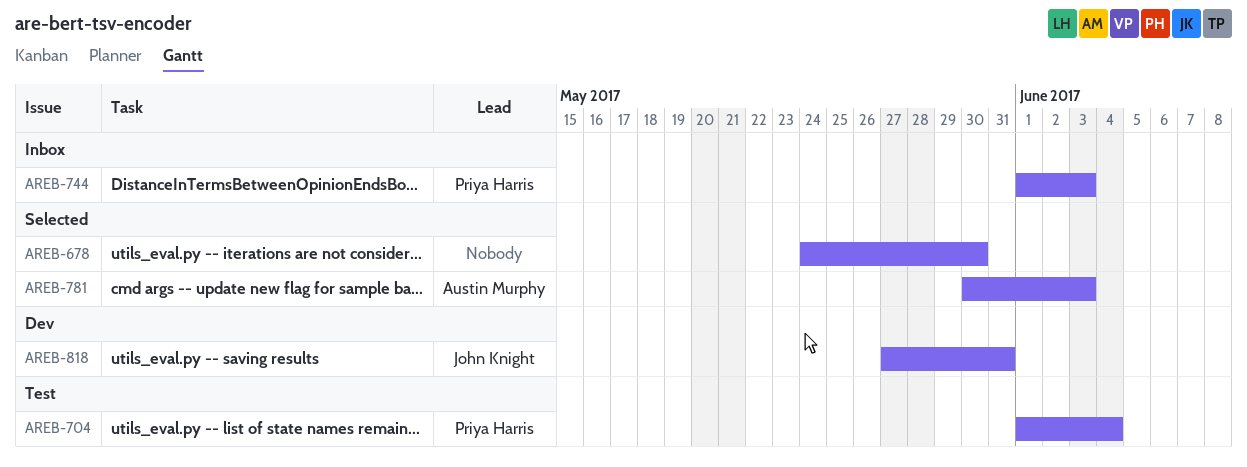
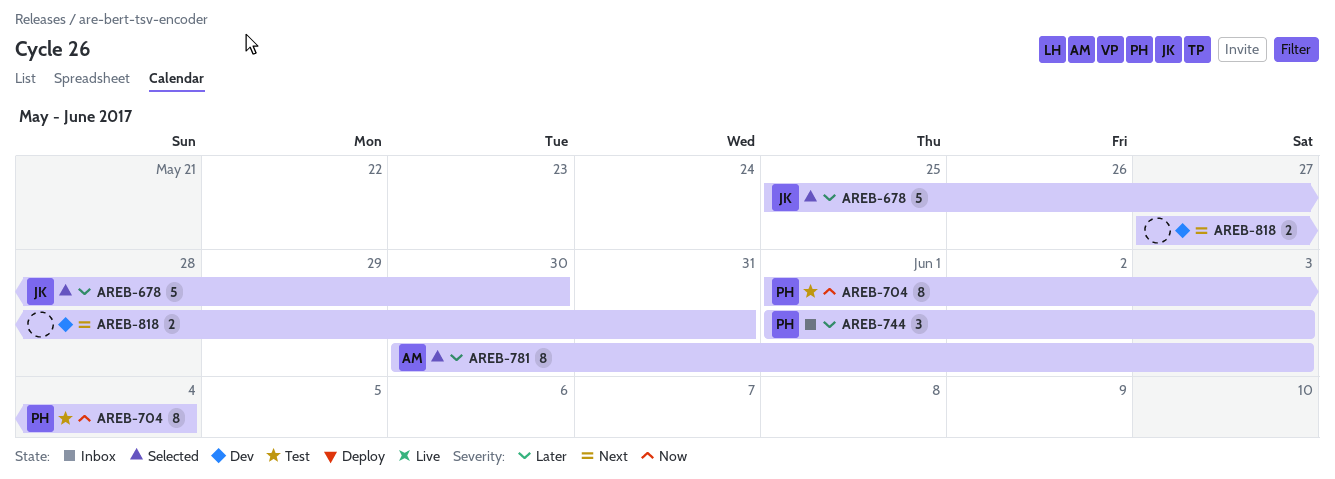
AREB-678, owner: none -> John Knight
AREB-678, start: May 24 -> May 25
AREB-818, owner: John Knight -> none

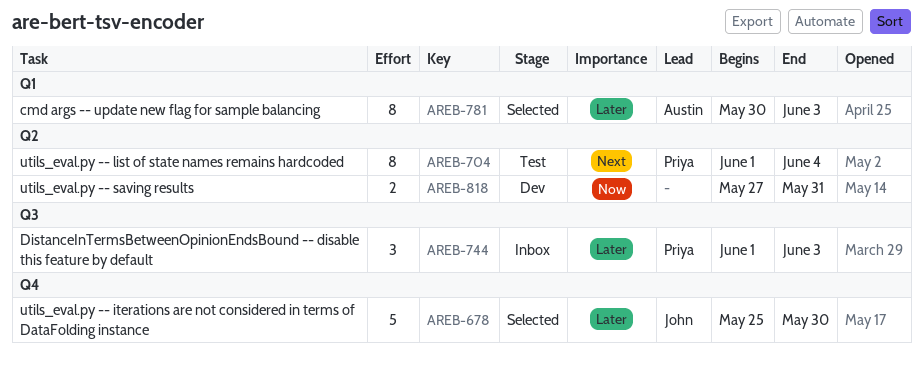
AREB-704, priority: Now -> Next
AREB-818, priority: Next -> Now

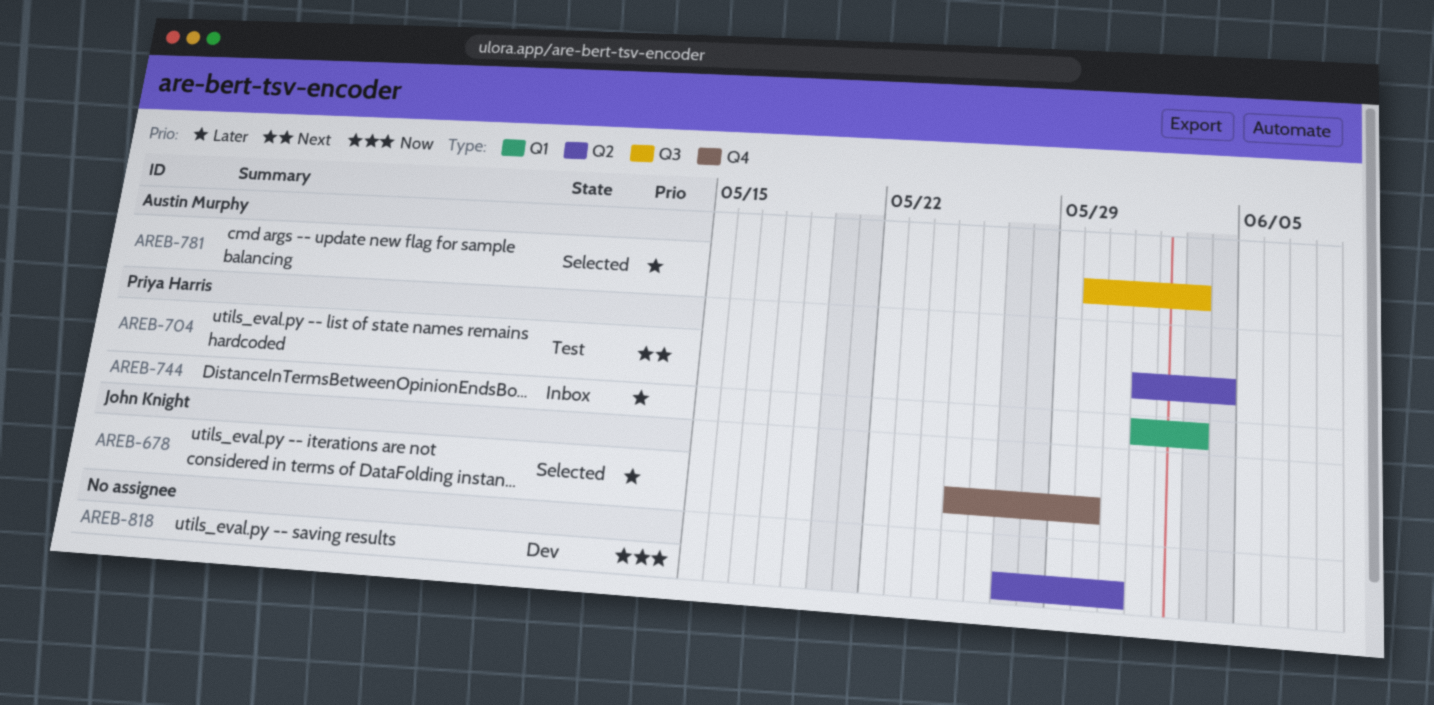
AREB-744, label: Q3 -> Q1
AREB-781, label: Q1 -> Q3

